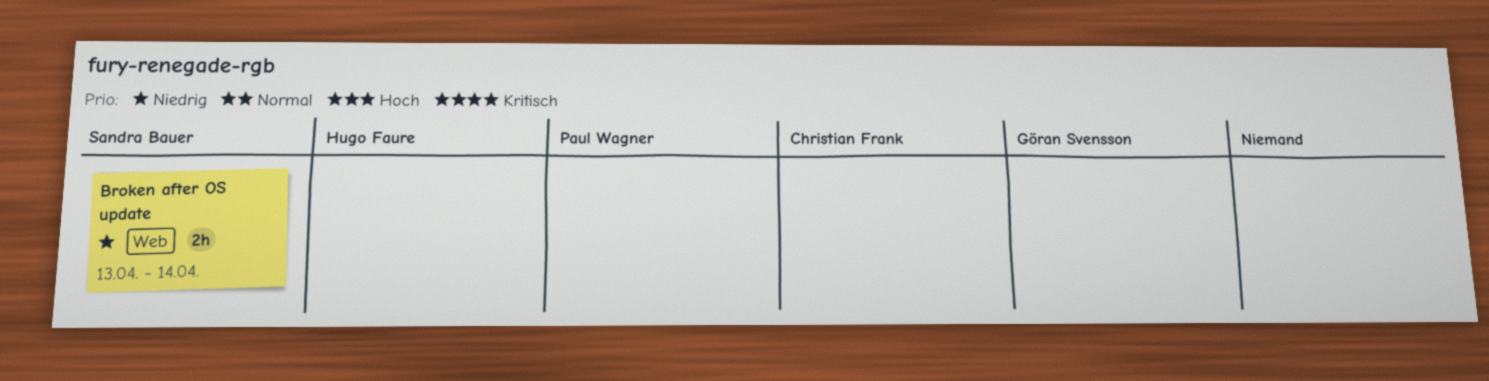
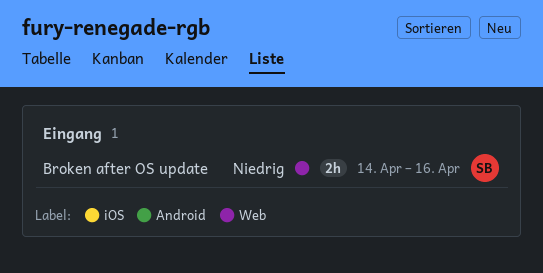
Broken after OS update, start: Apr 13 -> Apr 14
Broken after OS update, due: Apr 14 -> Apr 16

